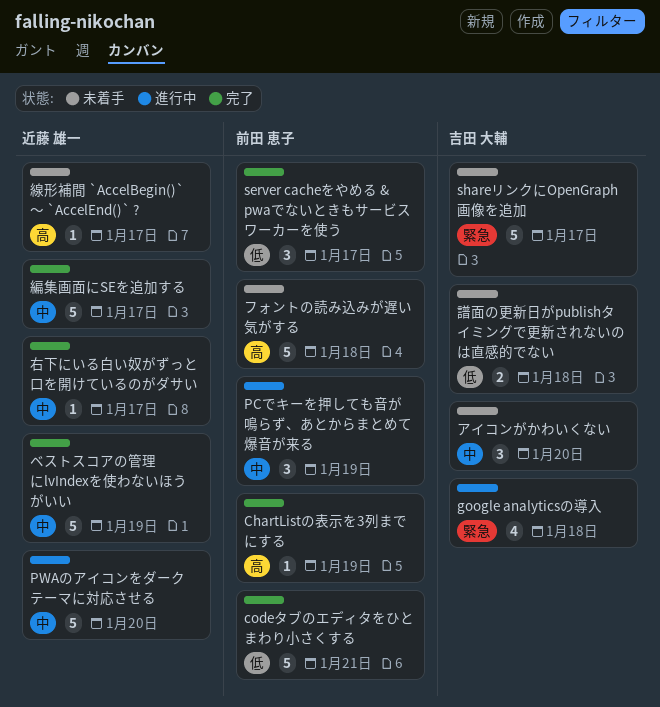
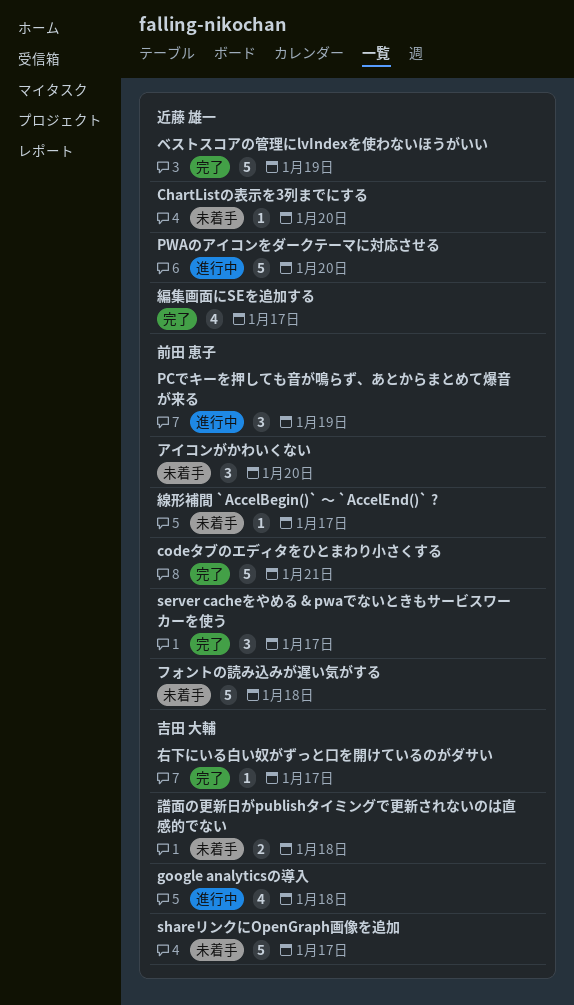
ChartListの表示を3列までにする, status: 完了 -> 未着手
ChartListの表示を3列までにする, owner: 前田 恵子 -> 近藤 雄一
ChartListの表示を3列までにする, due: Jan 19 -> Jan 20
アイコンがかわいくない, owner: 吉田 大輔 -> 前田 恵子
右下にいる白い奴がずっと口を開けているのがダサい, owner: 近藤 雄一 -> 吉田 大輔
線形補間 `AccelBegin()` ～ `AccelEnd()` ?, owner: 近藤 雄一 -> 前田 恵子
編集画面にSEを追加する, estimate: 5 -> 4

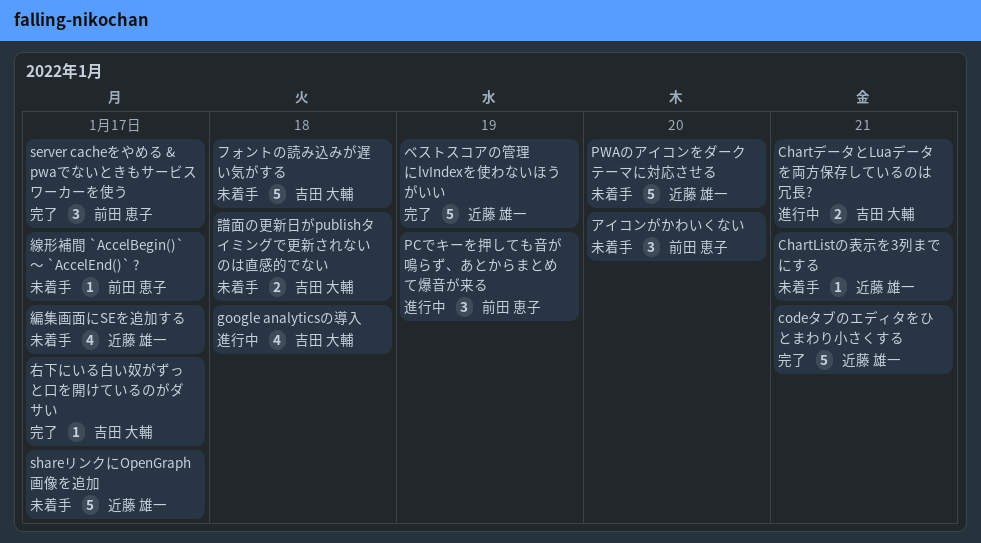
ChartListの表示を3列までにする, due: Jan 20 -> Jan 21
ChartデータとLuaデータを両方保存しているのは冗長?: none -> present
codeタブのエディタをひとまわり小さくする, owner: 前田 恵子 -> 近藤 雄一
PWAのアイコンをダークテーマに対応させる, status: 進行中 -> 未着手
shareリンクにOpenGraph画像を追加, owner: 吉田 大輔 -> 近藤 雄一
フォントの読み込みが遅い気がする, owner: 前田 恵子 -> 吉田 大輔
編集画面にSEを追加する, status: 完了 -> 未着手

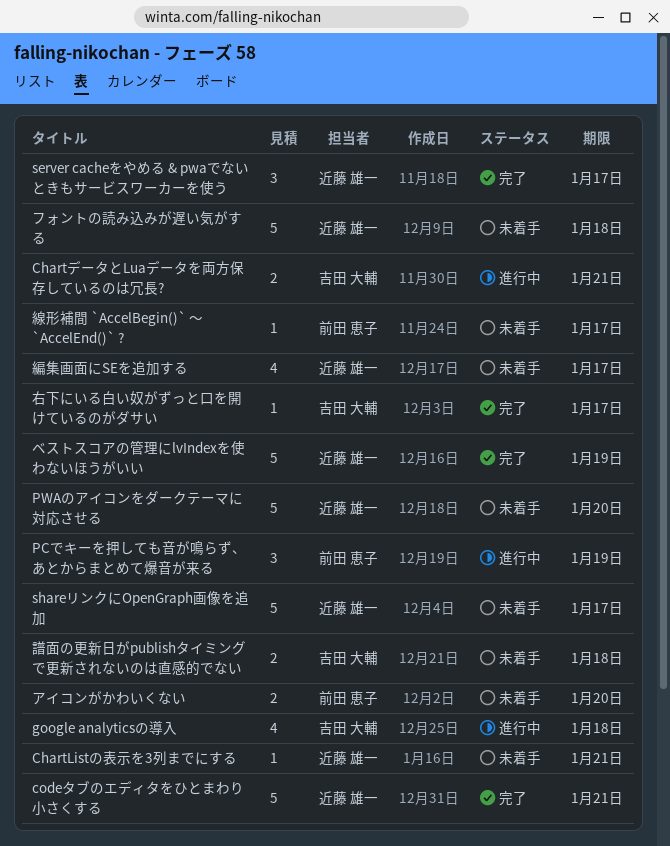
server cacheをやめる & pwaでないときもサービスワーカーを使う, owner: 前田 恵子 -> 近藤 雄一
アイコンがかわいくない, estimate: 3 -> 2
フォントの読み込みが遅い気がする, owner: 吉田 大輔 -> 近藤 雄一

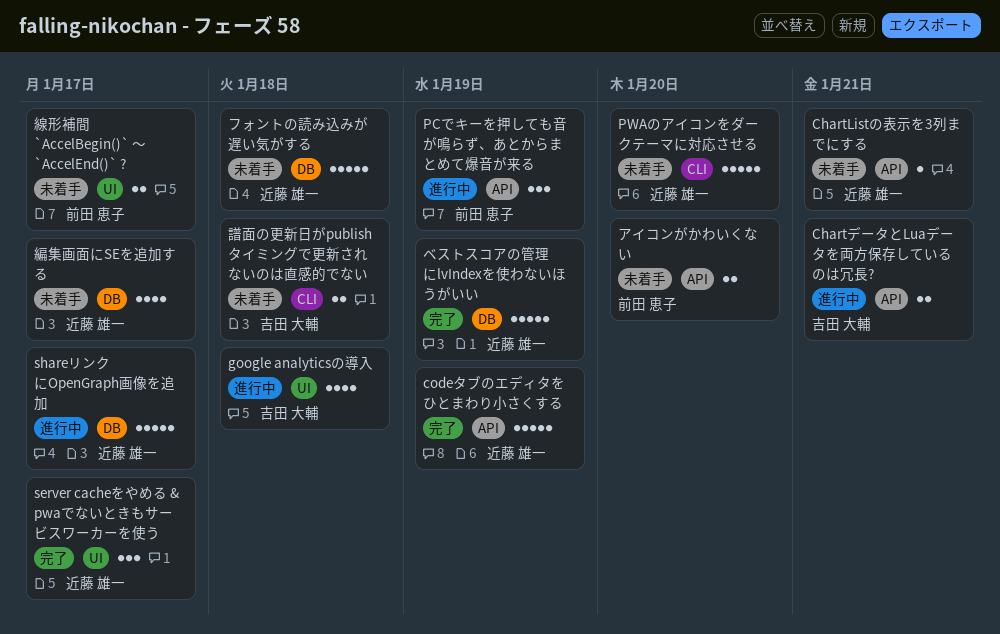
codeタブのエディタをひとまわり小さくする, due: Jan 21 -> Jan 19
shareリンクにOpenGraph画像を追加, status: 未着手 -> 進行中
右下にいる白い奴がずっと口を開けているのがダサい: present -> none
線形補間 `AccelBegin()` ～ `AccelEnd()` ?, estimate: 1 -> 2

